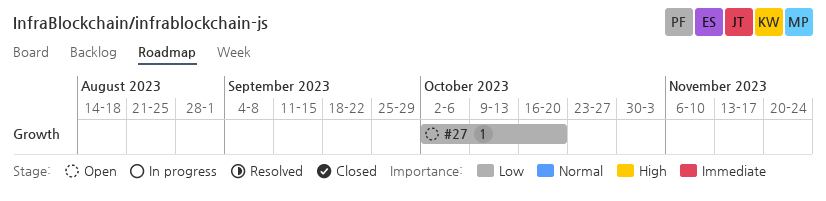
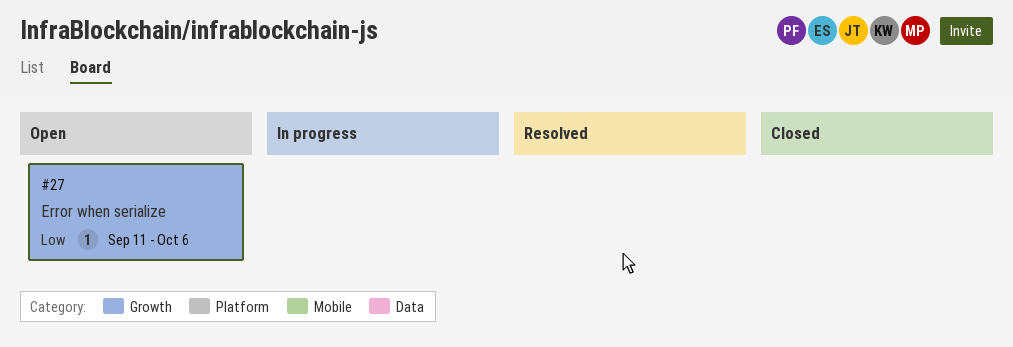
#27, start: Oct 2 -> Sep 11
#27, due: Oct 20 -> Oct 6

